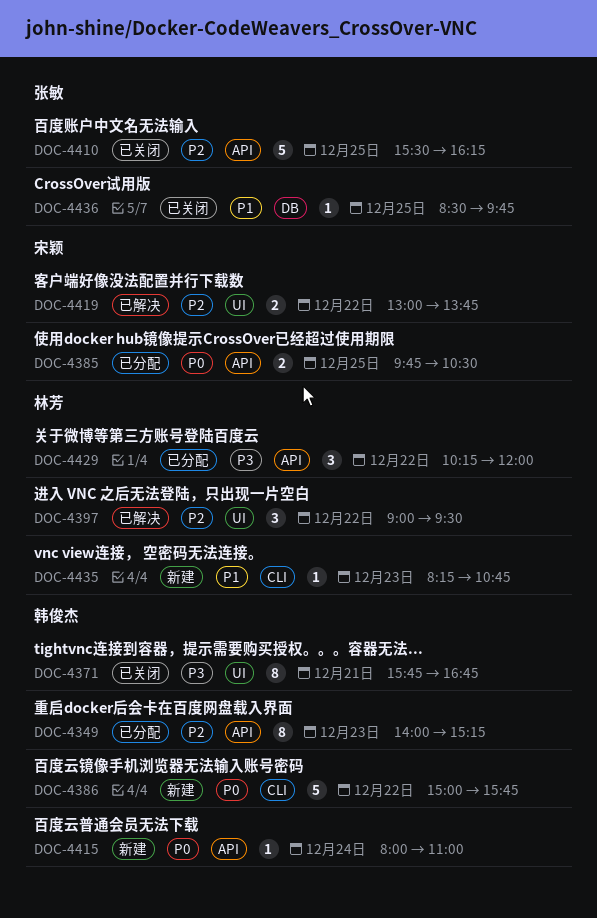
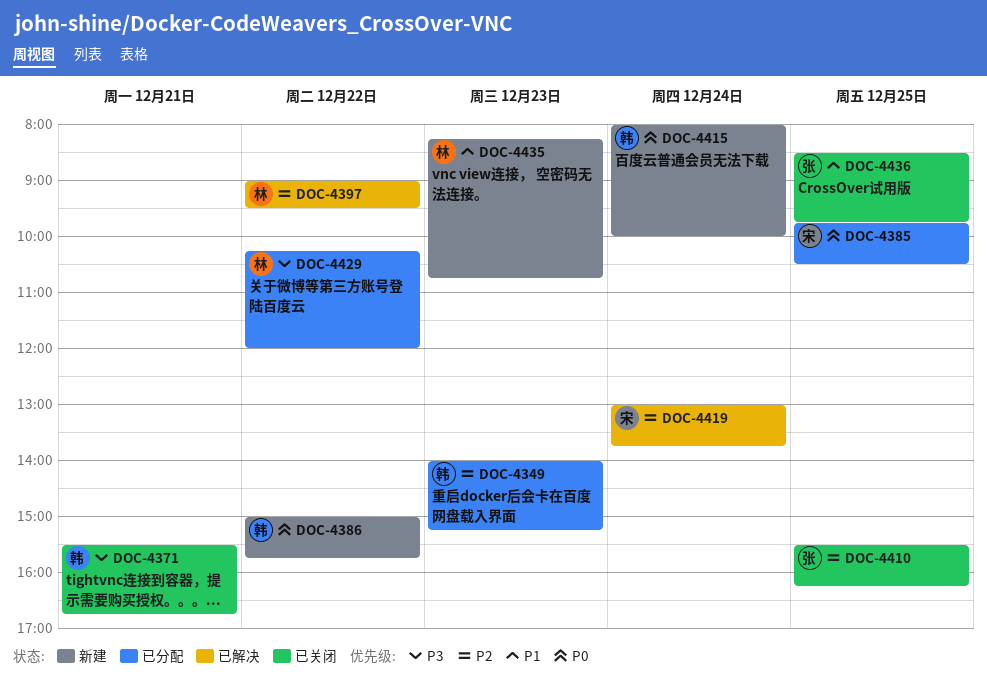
DOC-4371, begins: 15:45 -> 15:30
DOC-4415, ends: 11:00 -> 10:00
DOC-4419, day: Dec 22 -> Dec 24

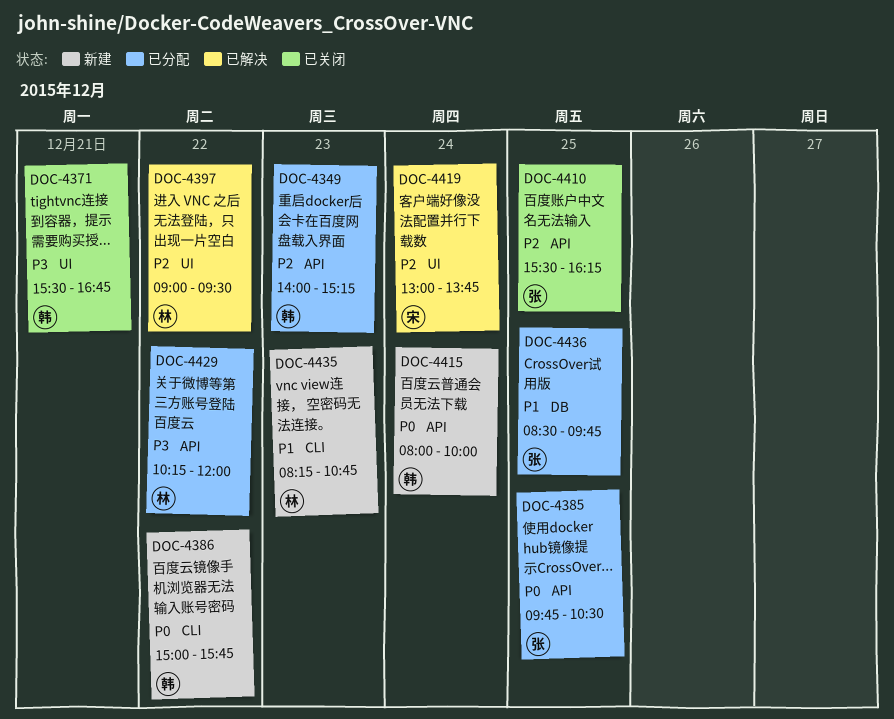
DOC-4385, owner: 宋 -> 张
DOC-4436, status: 已关闭 -> 已分配

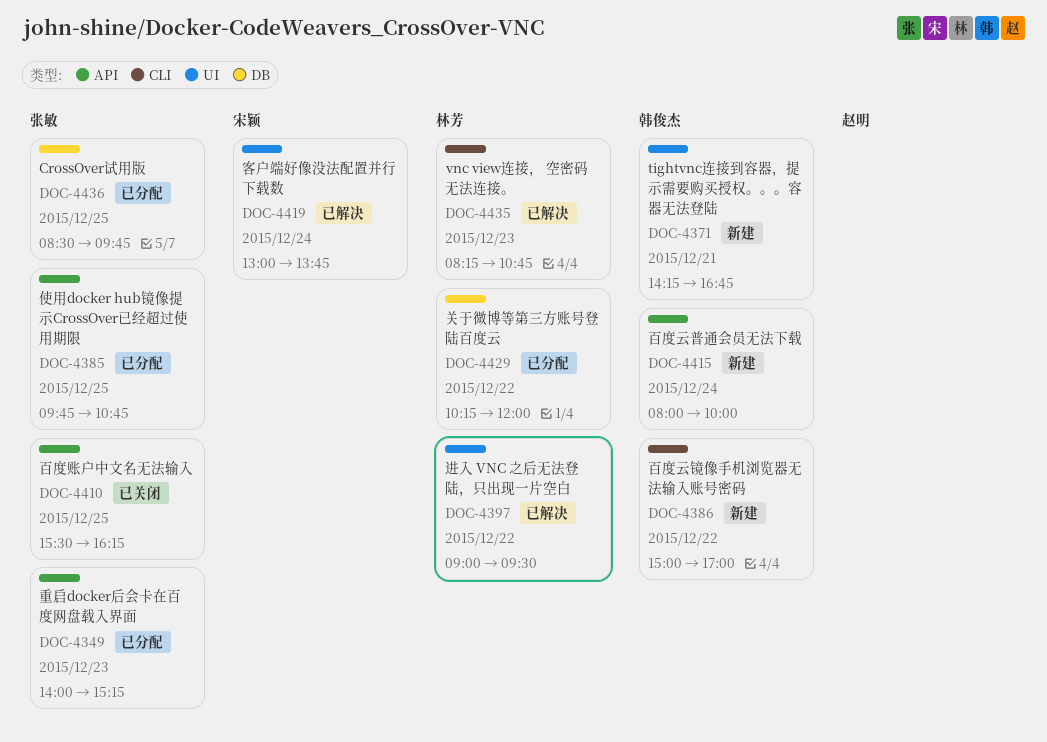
DOC-4349, owner: 韩俊杰 -> 张敏
DOC-4371, status: 已关闭 -> 新建
DOC-4371, begins: 15:30 -> 14:15
DOC-4385, ends: 10:30 -> 10:45
DOC-4386, ends: 15:45 -> 17:00
DOC-4429, label: API -> DB
DOC-4435, status: 新建 -> 已解决

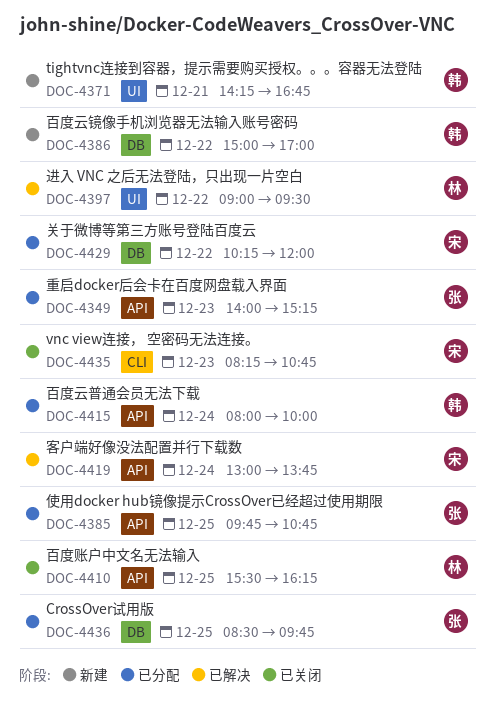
DOC-4386, label: CLI -> DB
DOC-4410, owner: 张敏 -> 林芳
DOC-4415, status: 新建 -> 已分配
DOC-4419, label: UI -> API
DOC-4429, owner: 林芳 -> 宋颖
DOC-4435, status: 已解决 -> 已关闭
DOC-4435, owner: 林芳 -> 宋颖

